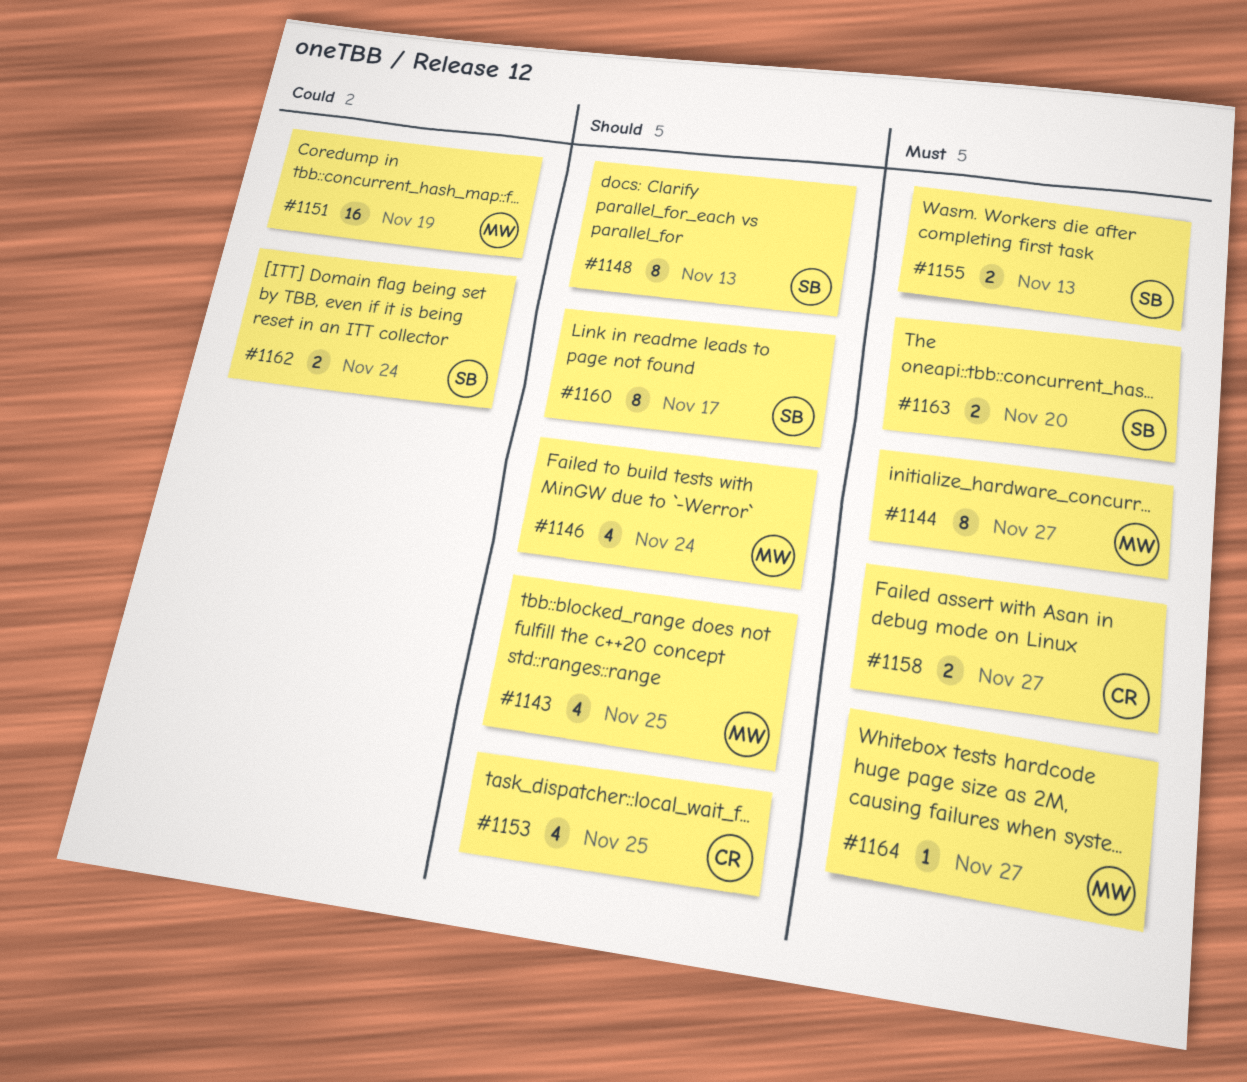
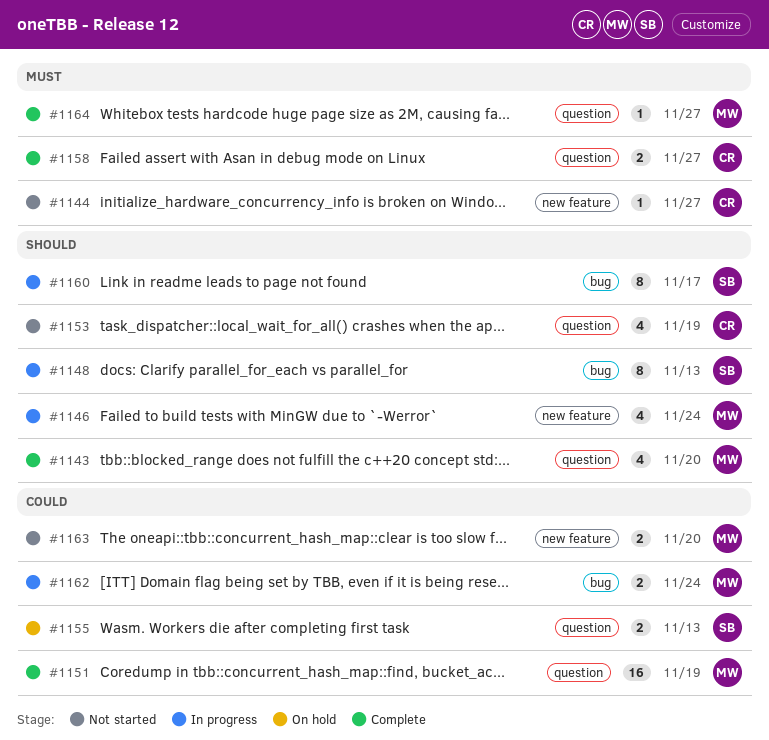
#1143, due: Nov 25 -> Nov 20
#1144, owner: MW -> CR
#1144, estimate: 8 -> 1
#1153, due: Nov 25 -> Nov 19
#1155, priority: Must -> Could
#1162, owner: SB -> MW
#1163, owner: SB -> MW
#1163, priority: Must -> Could

